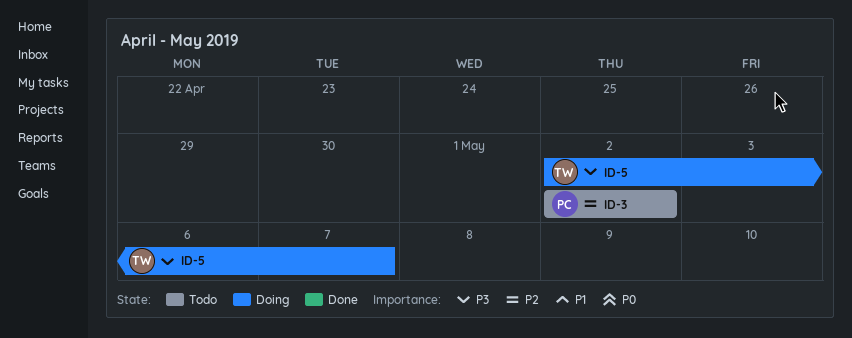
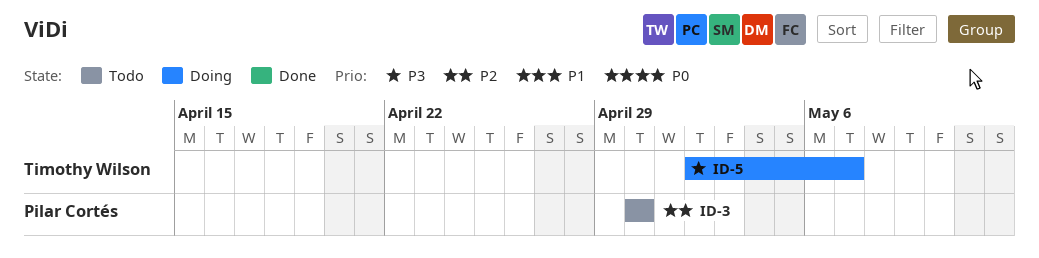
ID-3, start: May 2 -> Apr 30
ID-3, due: May 2 -> Apr 30

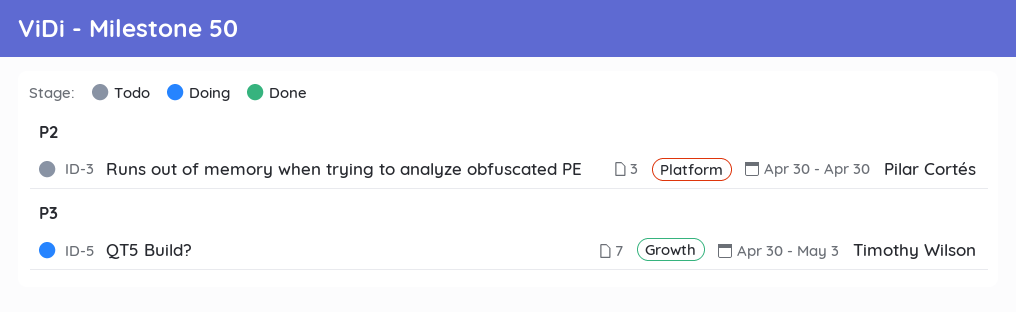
ID-5, start: May 2 -> Apr 30
ID-5, due: May 7 -> May 3

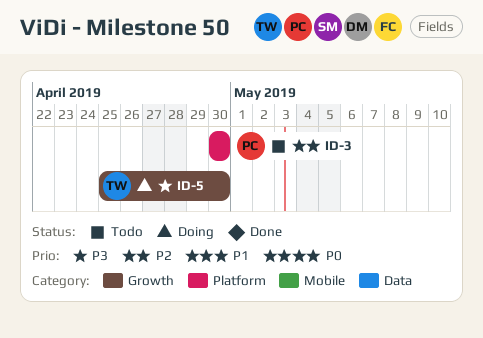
ID-5, start: Apr 30 -> Apr 25
ID-5, due: May 3 -> Apr 30

